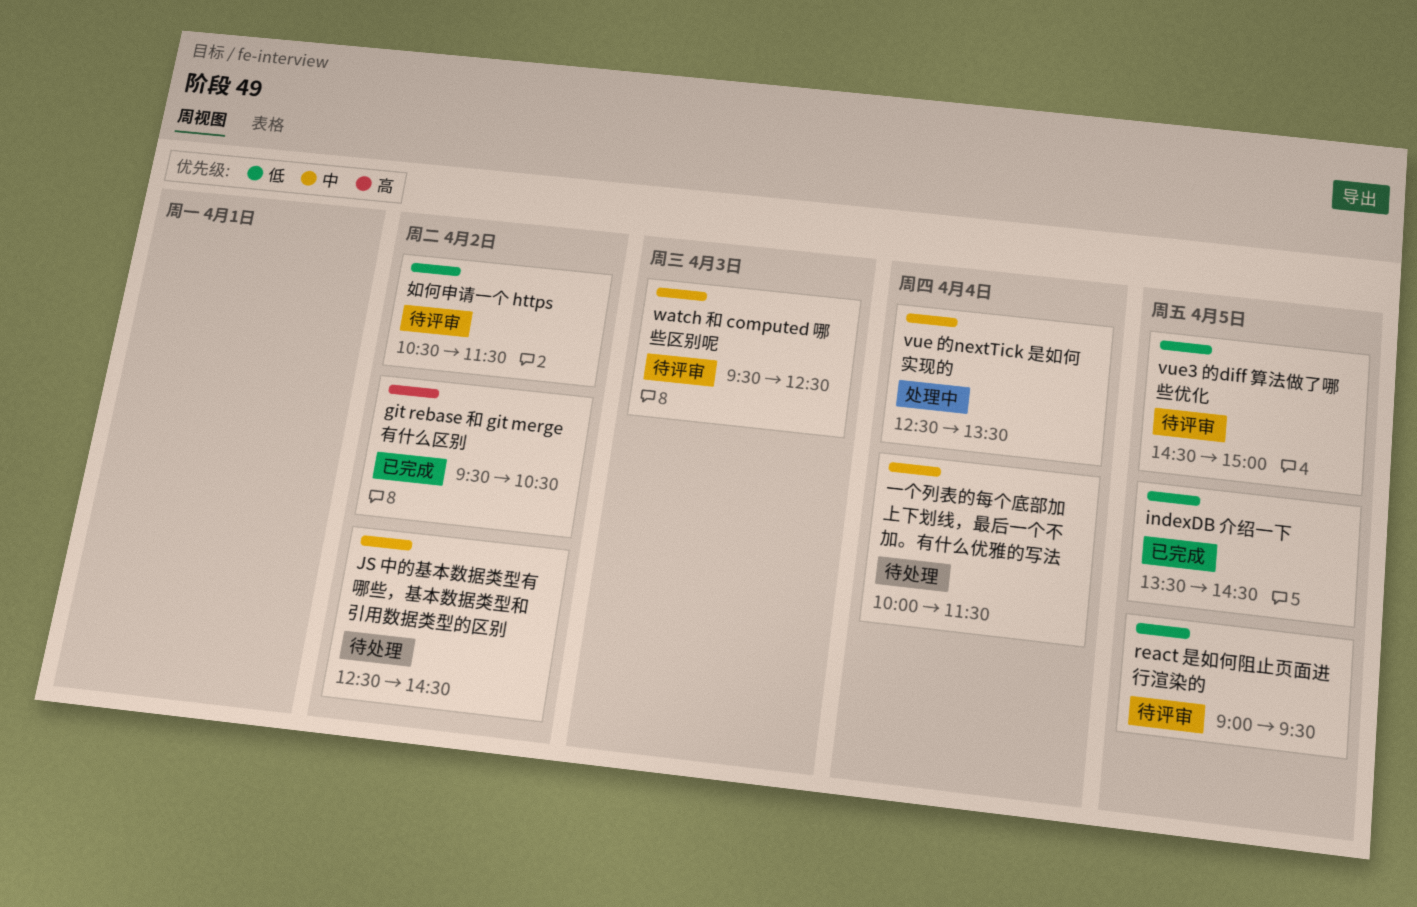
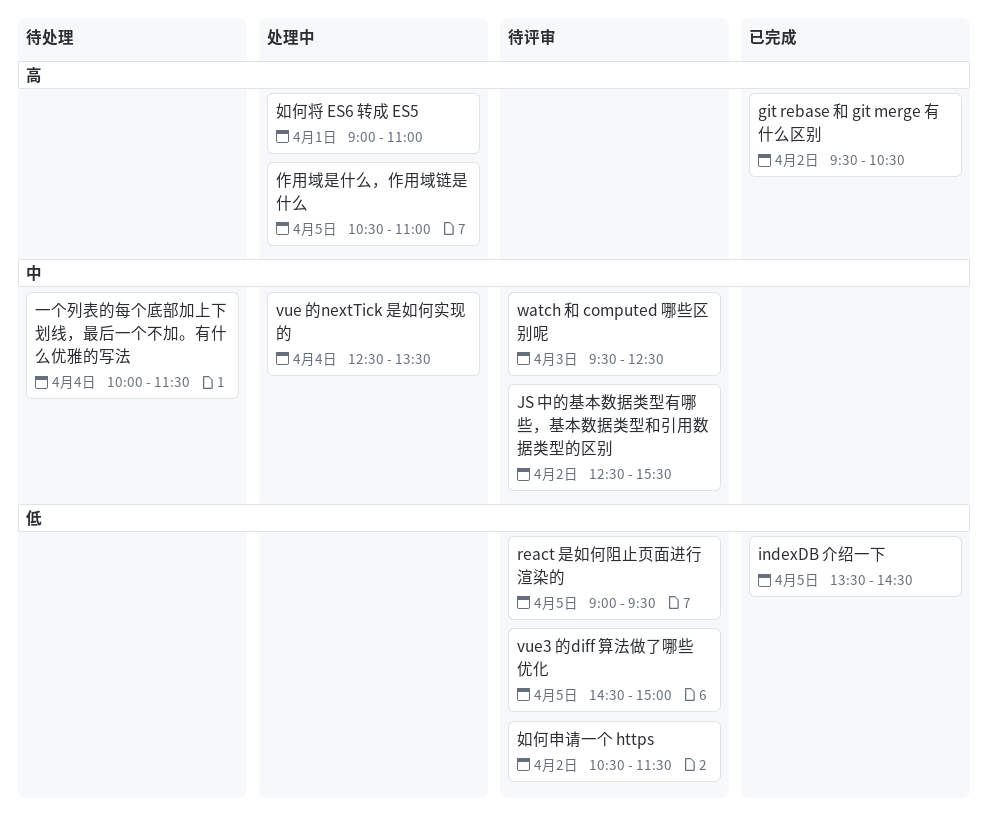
JS 中的基本数据类型有哪些，基本数据类型和引用数据类型的区别, status: 待处理 -> 待评审
JS 中的基本数据类型有哪些，基本数据类型和引用数据类型的区别, ends: 14:30 -> 15:30
作用域是什么，作用域链是什么: none -> present
如何将 ES6 转成 ES5: none -> present

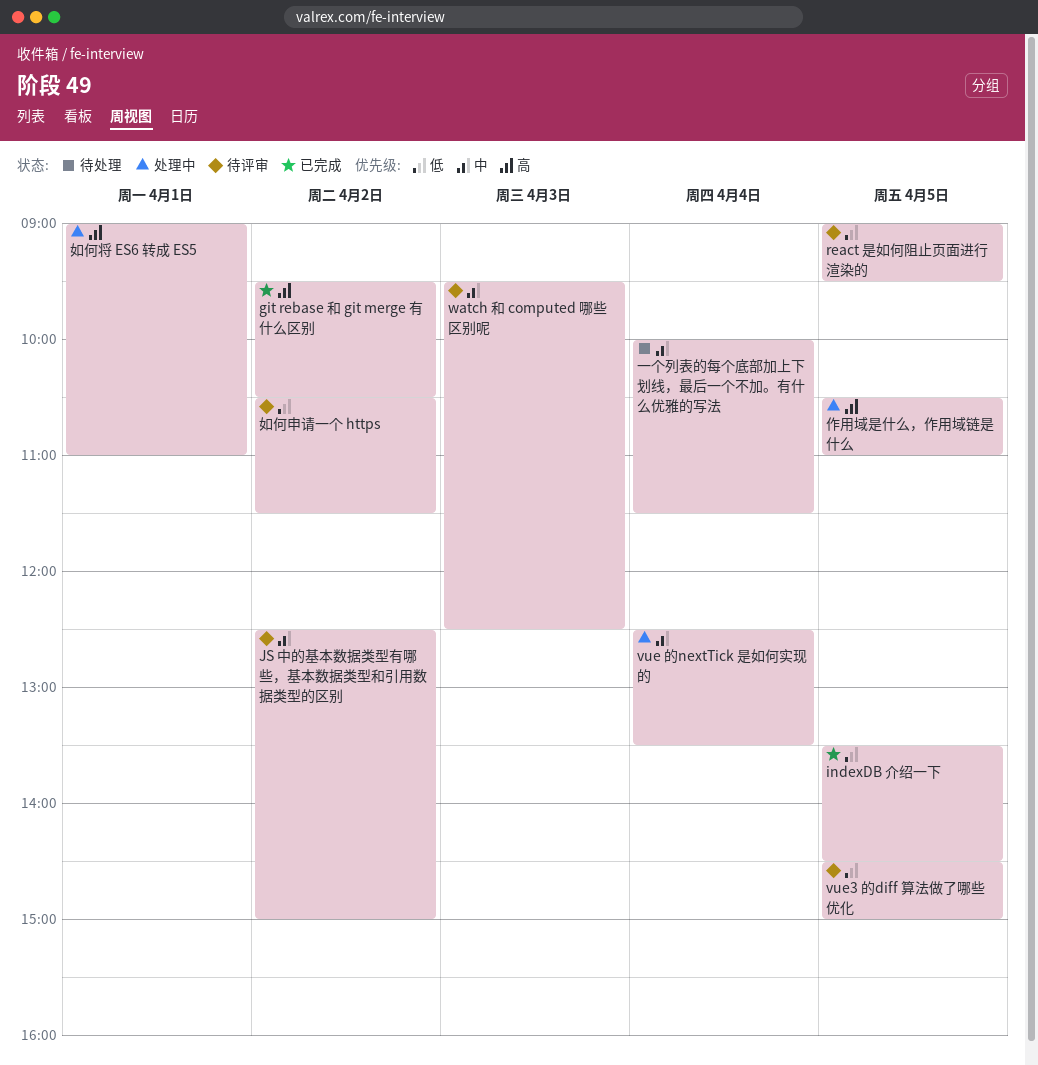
JS 中的基本数据类型有哪些，基本数据类型和引用数据类型的区别, ends: 15:30 -> 15:00

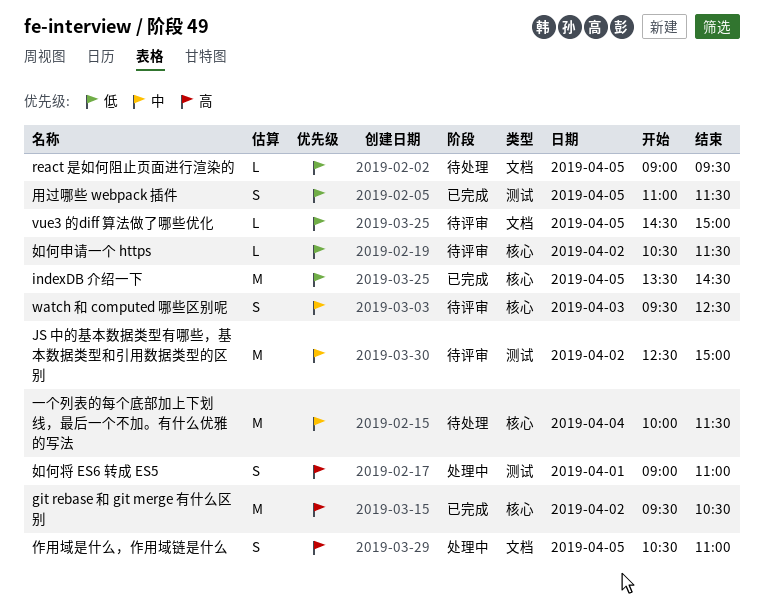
react 是如何阻止页面进行渲染的, status: 待评审 -> 待处理
vue 的nextTick 是如何实现的: present -> none
用过哪些 webpack 插件: none -> present

